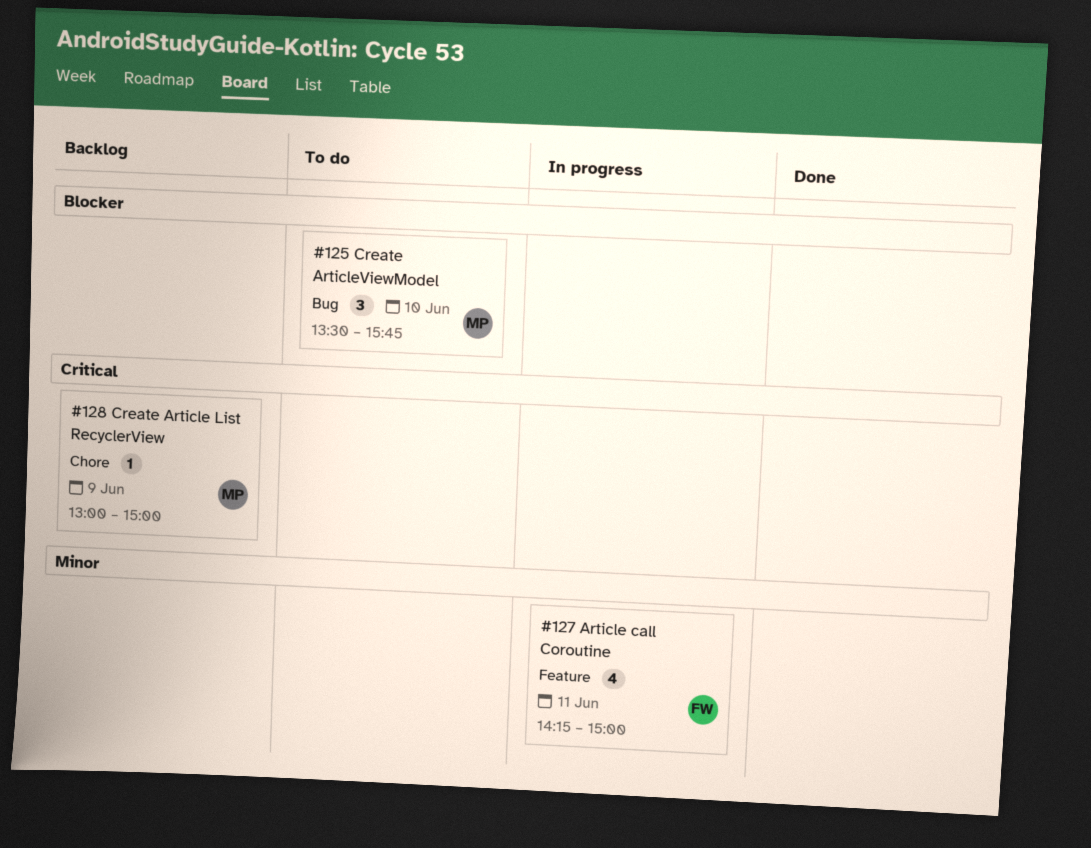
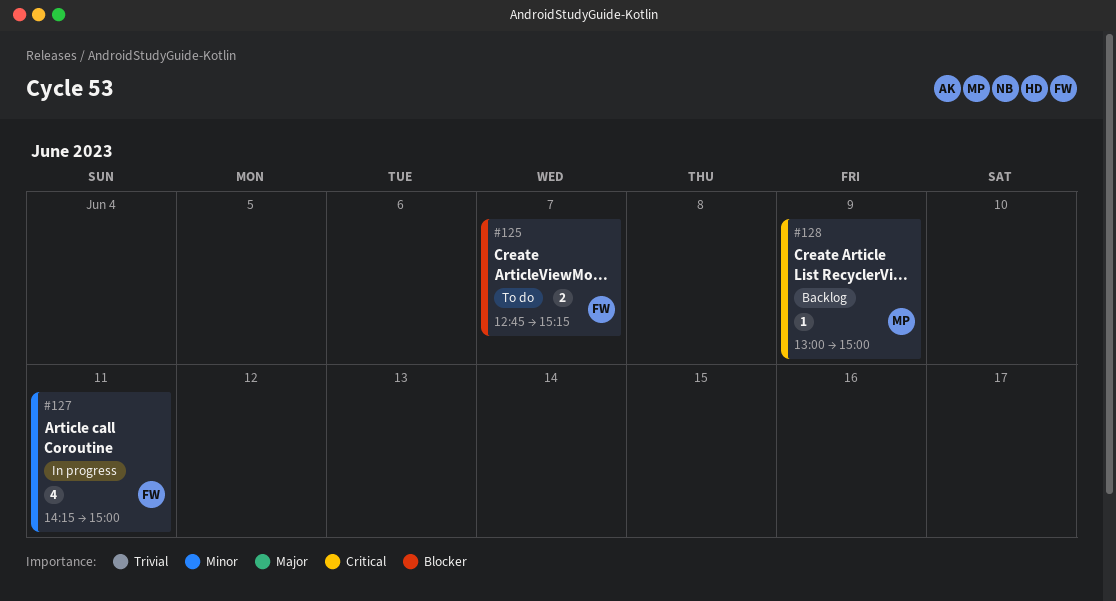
#125, owner: MP -> FW
#125, estimate: 3 -> 2
#125, day: Jun 10 -> Jun 7
#125, begins: 13:30 -> 12:45
#125, ends: 15:45 -> 15:15

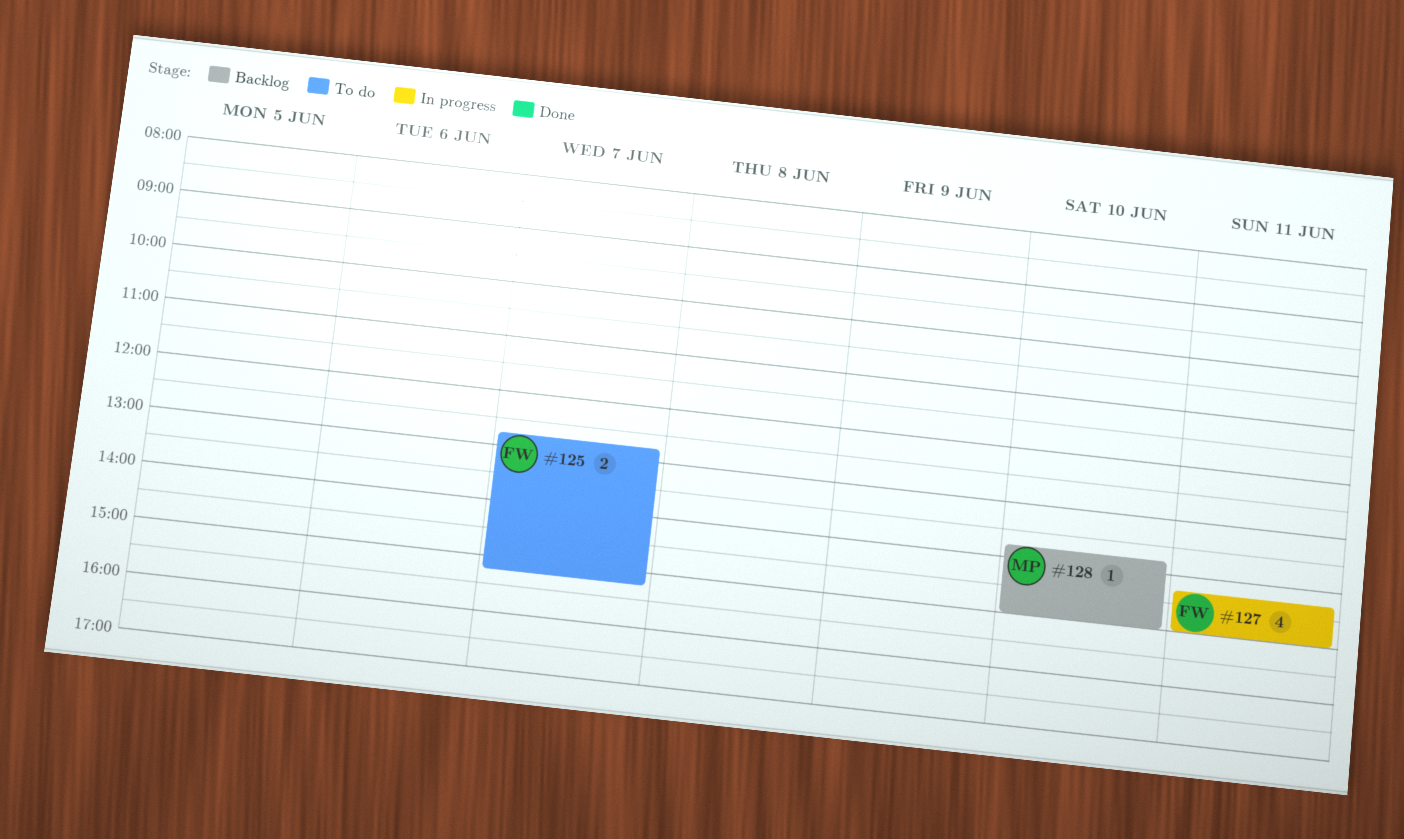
#128, day: Jun 9 -> Jun 10
#128, begins: 13:00 -> 13:45

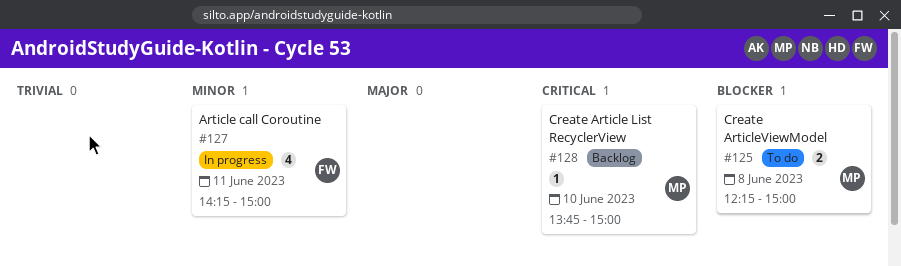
#125, owner: FW -> MP
#125, day: Jun 7 -> Jun 8
#125, begins: 12:45 -> 12:15
#125, ends: 15:15 -> 15:00

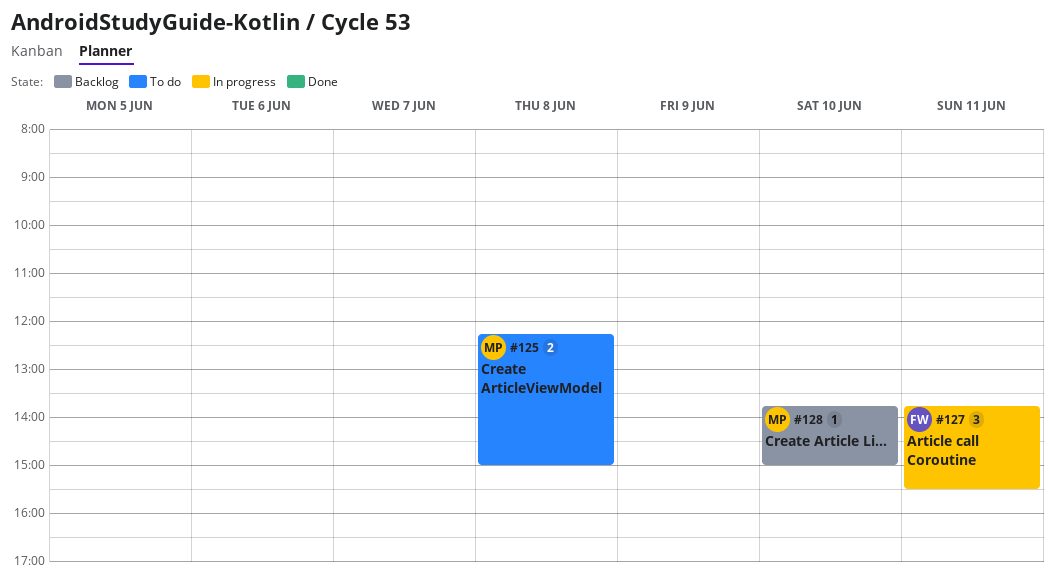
#127, estimate: 4 -> 3
#127, begins: 14:15 -> 13:45
#127, ends: 15:00 -> 15:30

